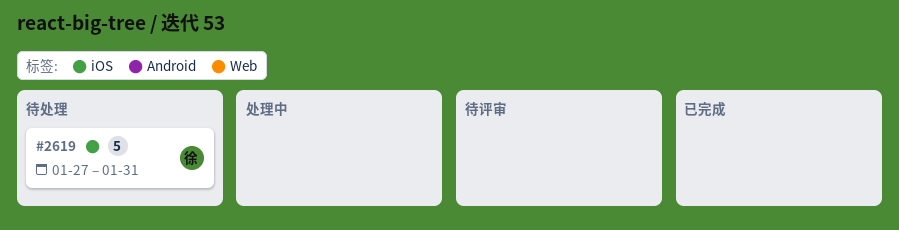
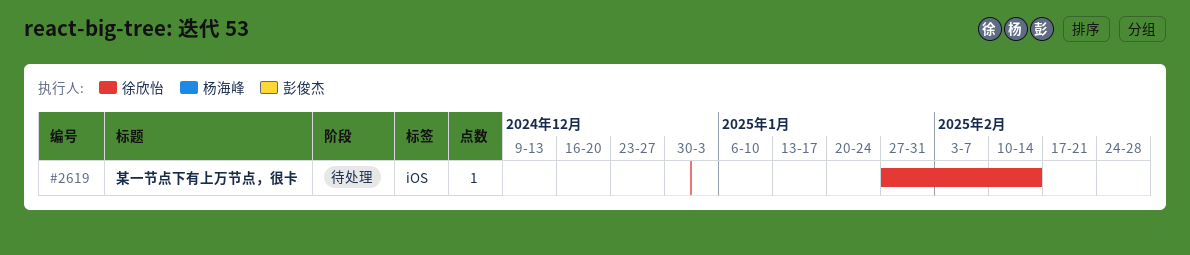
#2619, estimate: 5 -> 1
#2619, due: Jan 31 -> Feb 14

